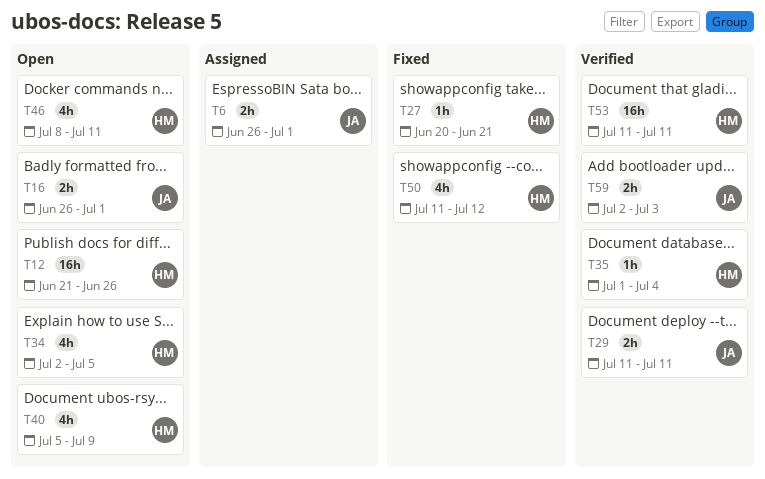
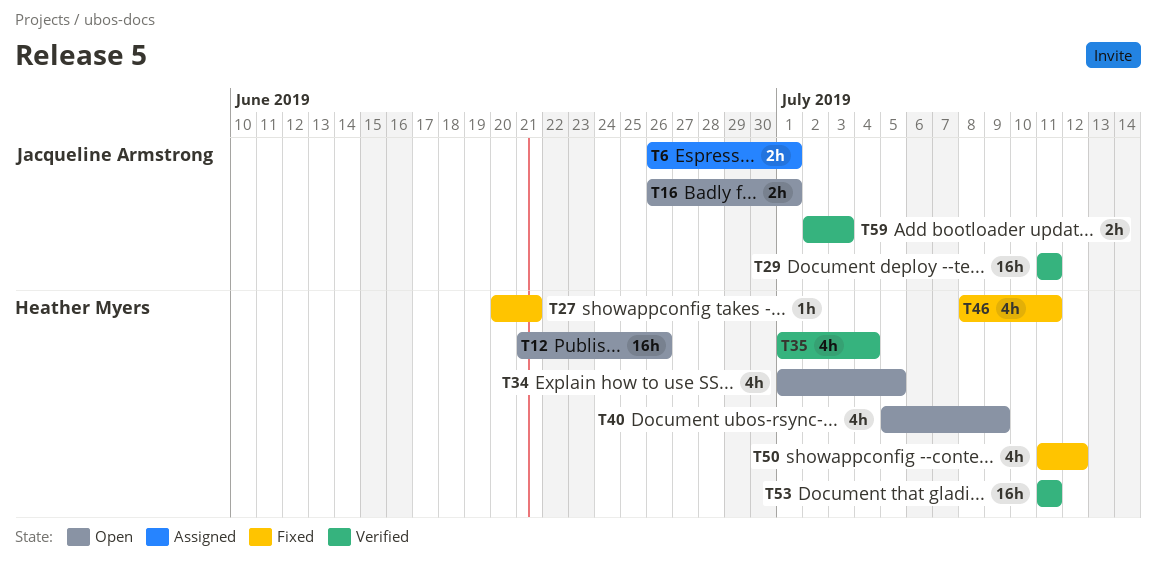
T29, estimate: 2h -> 16h
T34, start: Jul 2 -> Jul 1
T35, estimate: 1h -> 4h
T46, status: Open -> Fixed

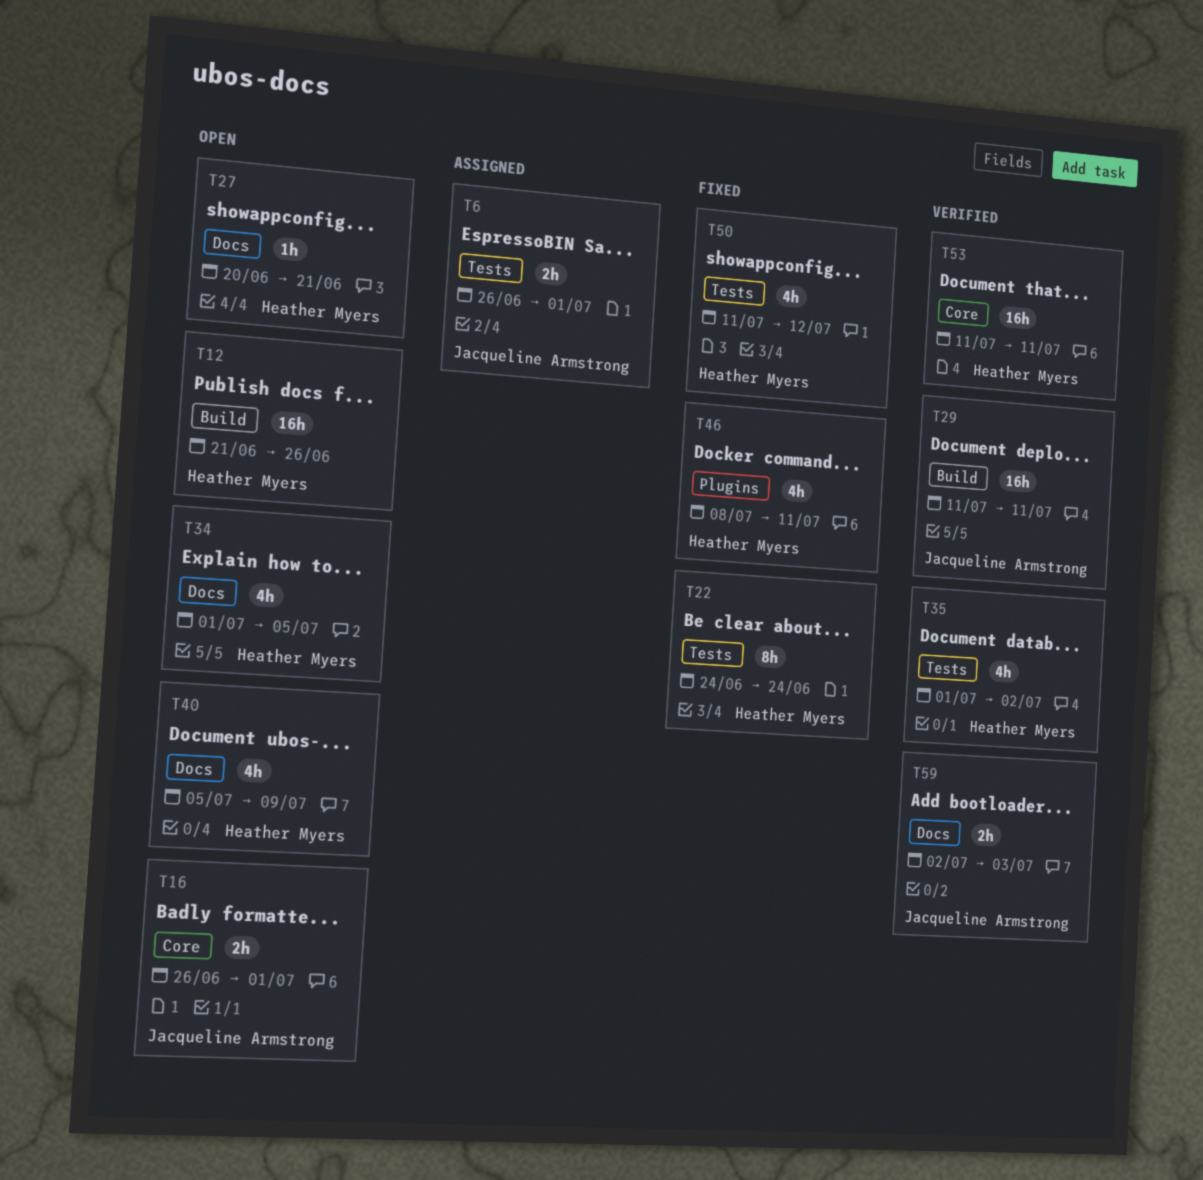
T22: none -> present
T27, status: Fixed -> Open
T35, due: Jul 4 -> Jul 2

